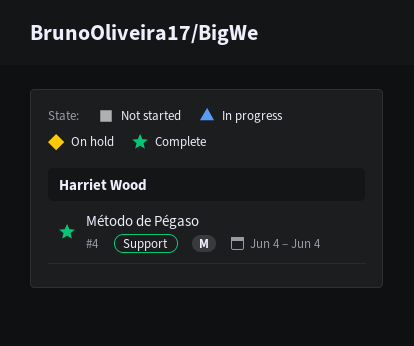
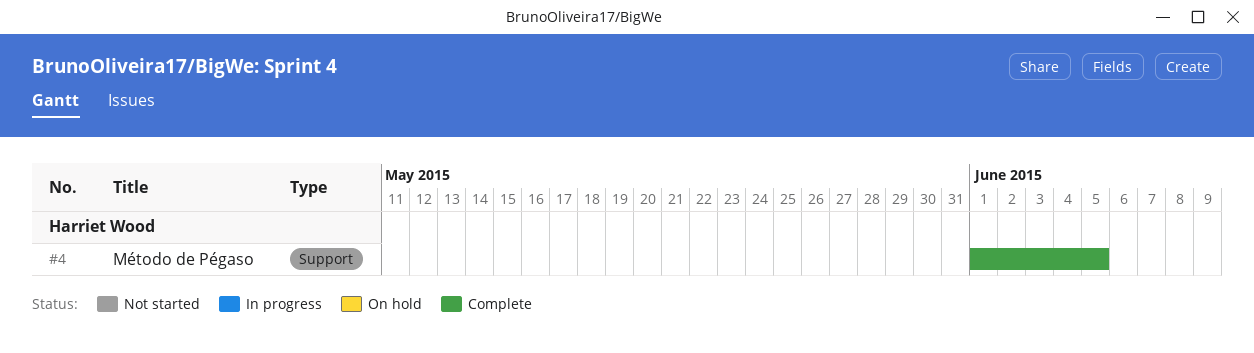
#4, start: Jun 4 -> Jun 1
#4, due: Jun 4 -> Jun 5

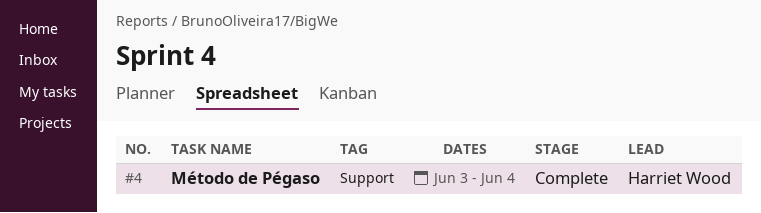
#4, start: Jun 1 -> Jun 3
#4, due: Jun 5 -> Jun 4

